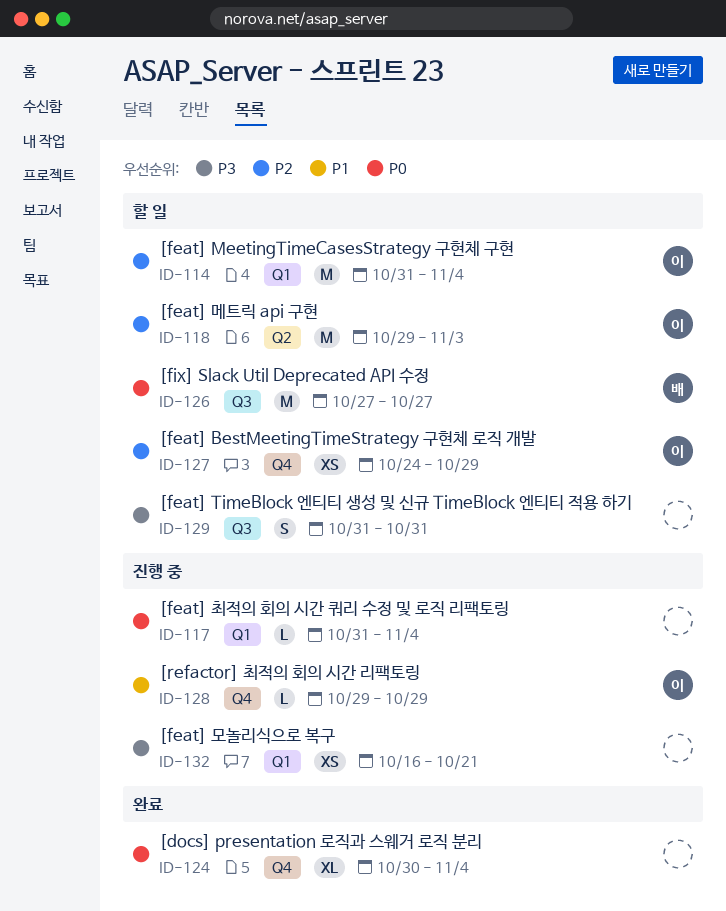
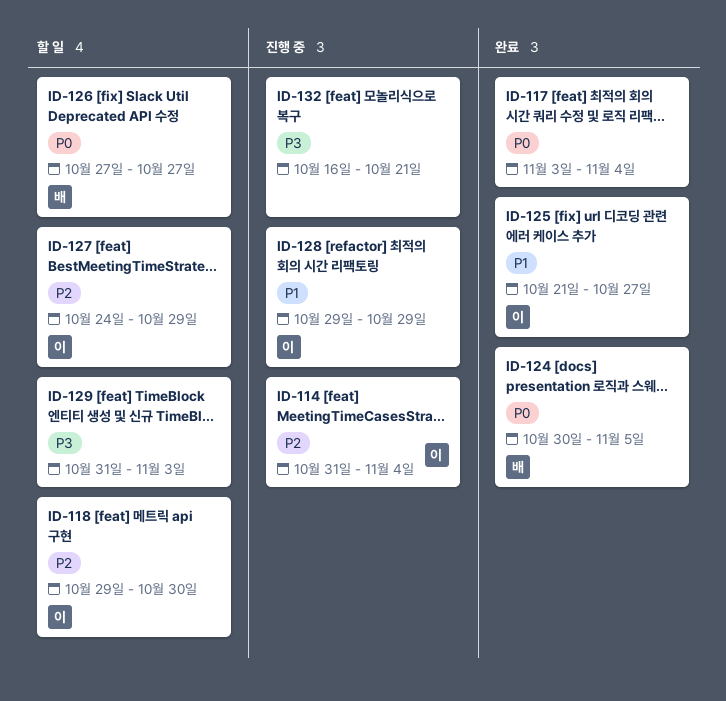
ID-114, status: 할 일 -> 진행 중
ID-117, status: 진행 중 -> 완료
ID-117, start: Oct 31 -> Nov 3
ID-118, due: Nov 3 -> Oct 30
ID-124, owner: none -> 배
ID-124, due: Nov 4 -> Nov 5
ID-125: none -> present
ID-129, due: Oct 31 -> Nov 3

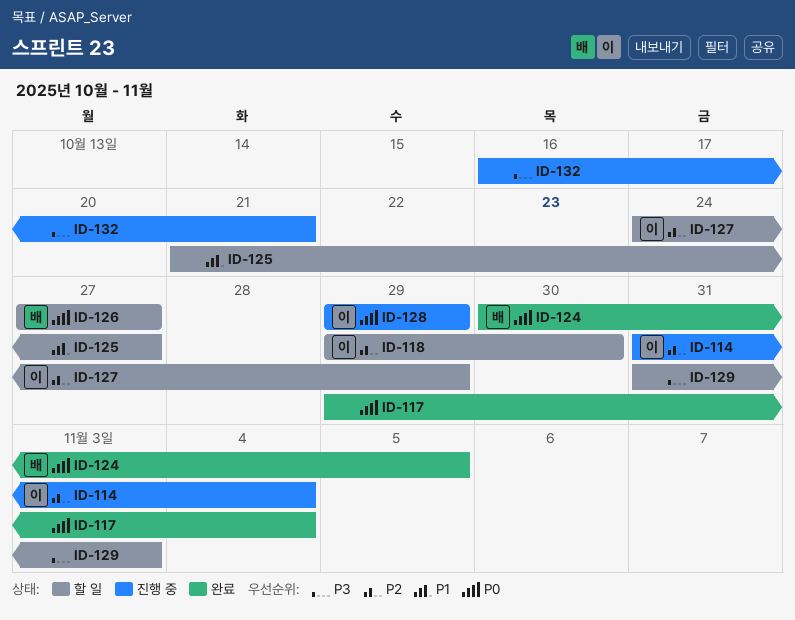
ID-117, start: Nov 3 -> Oct 29
ID-125, status: 완료 -> 할 일
ID-125, owner: 이 -> none
ID-128, priority: P1 -> P0

